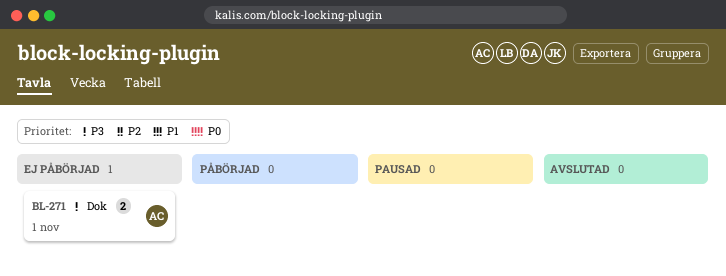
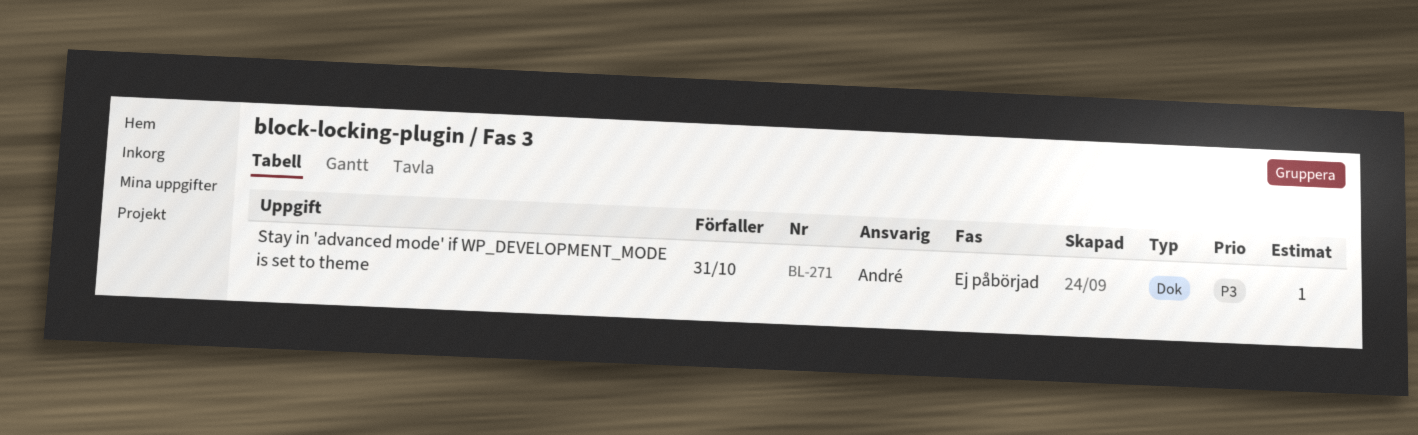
BL-271, estimate: 2 -> 1
BL-271, due: Nov 1 -> Oct 31

